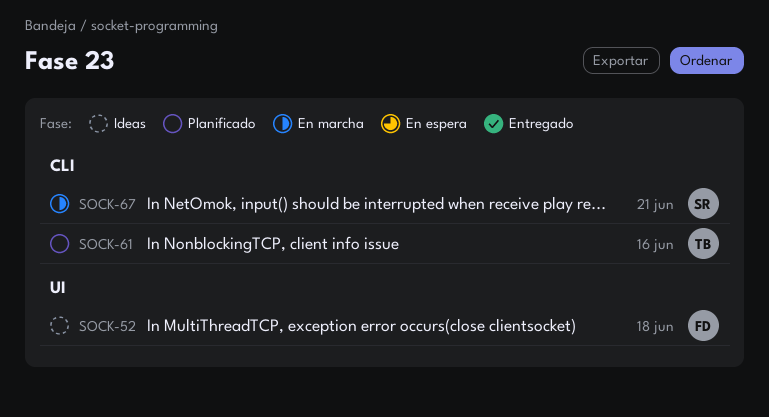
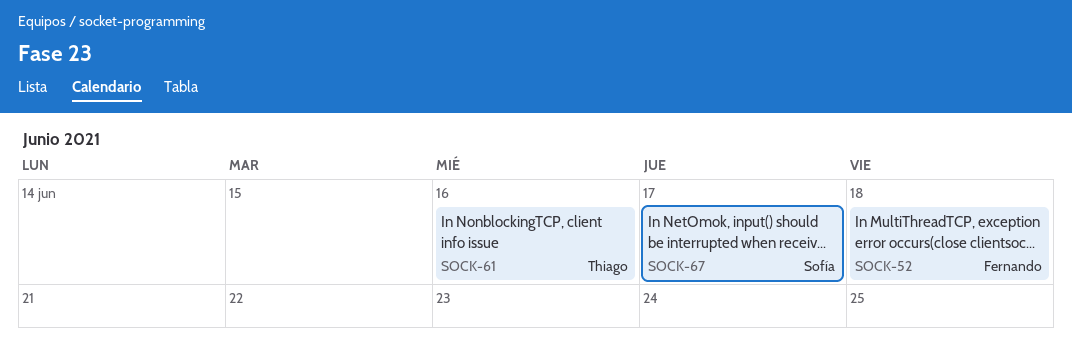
SOCK-67, due: Jun 21 -> Jun 17

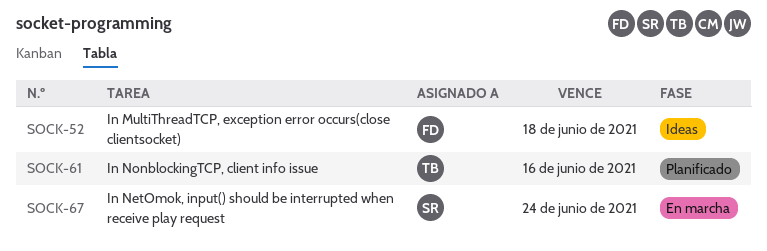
SOCK-67, due: Jun 17 -> Jun 24

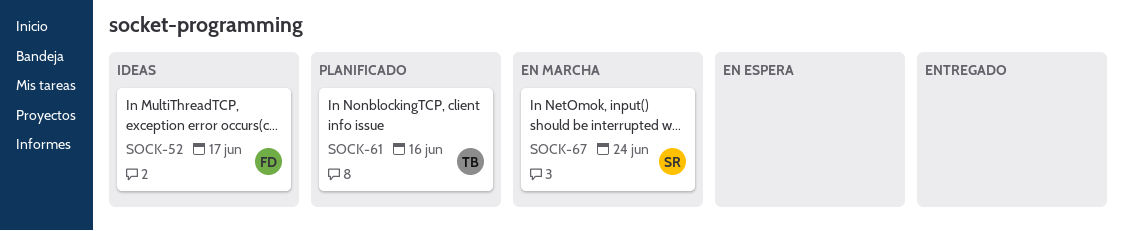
SOCK-52, due: Jun 18 -> Jun 17

